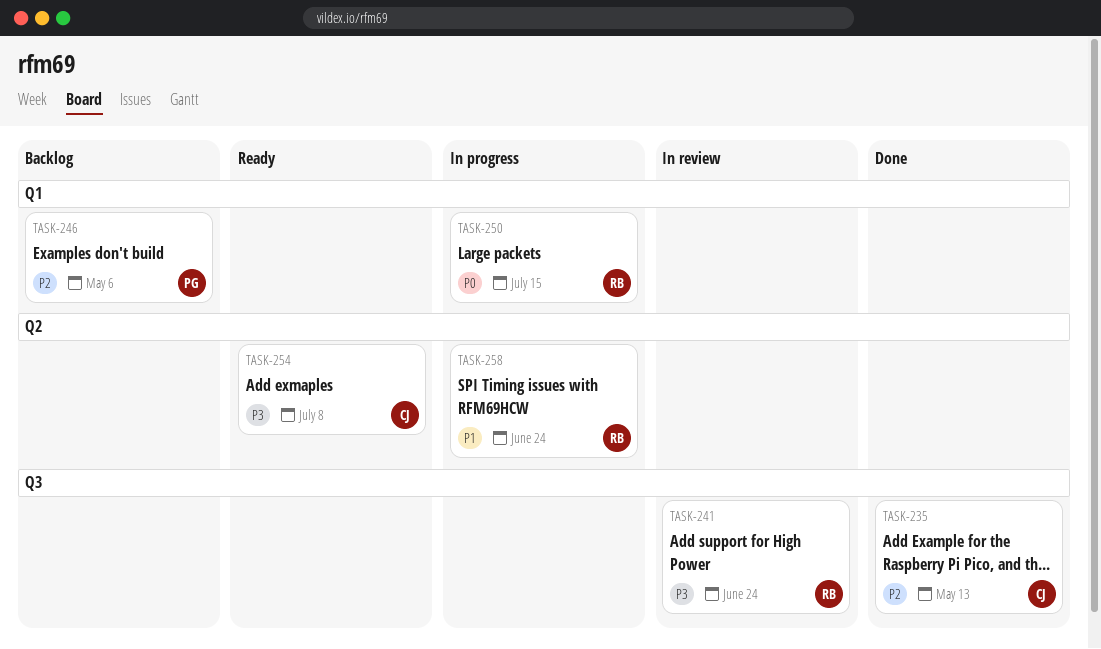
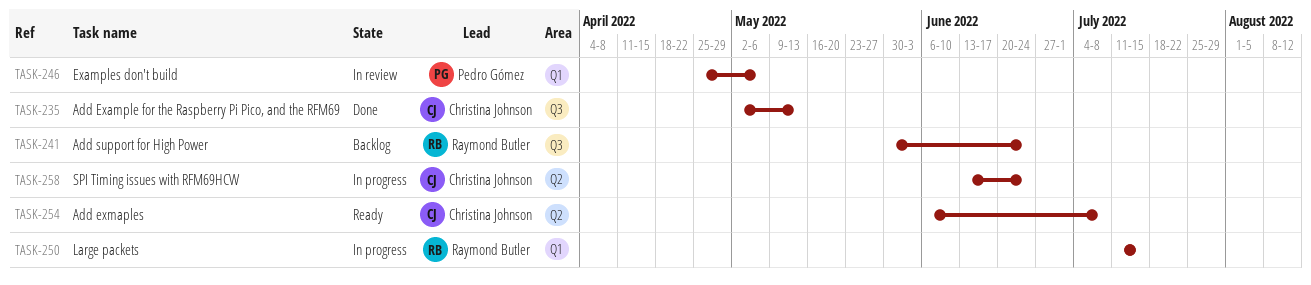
TASK-241, status: In review -> Backlog
TASK-246, status: Backlog -> In review
TASK-258, owner: Raymond Butler -> Christina Johnson

